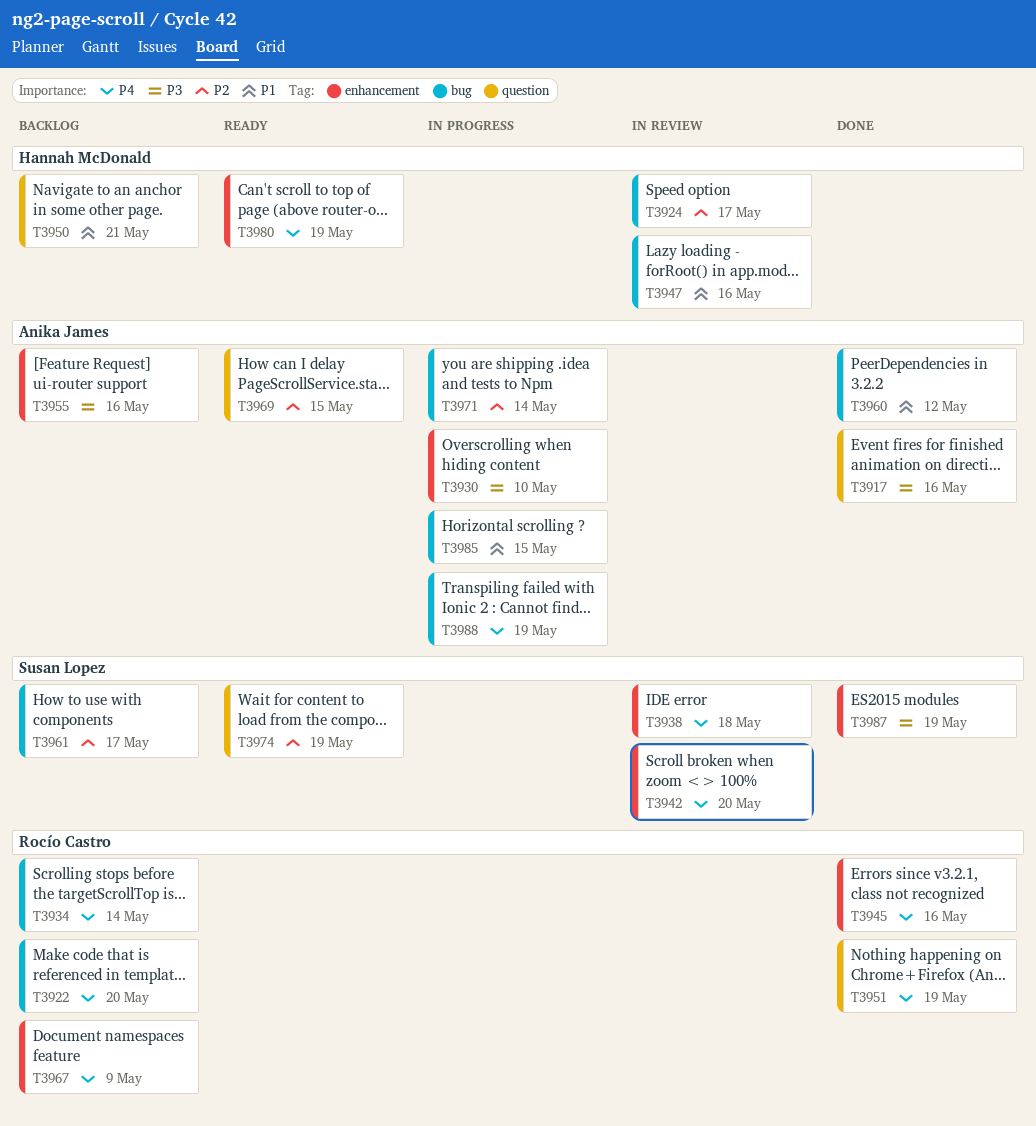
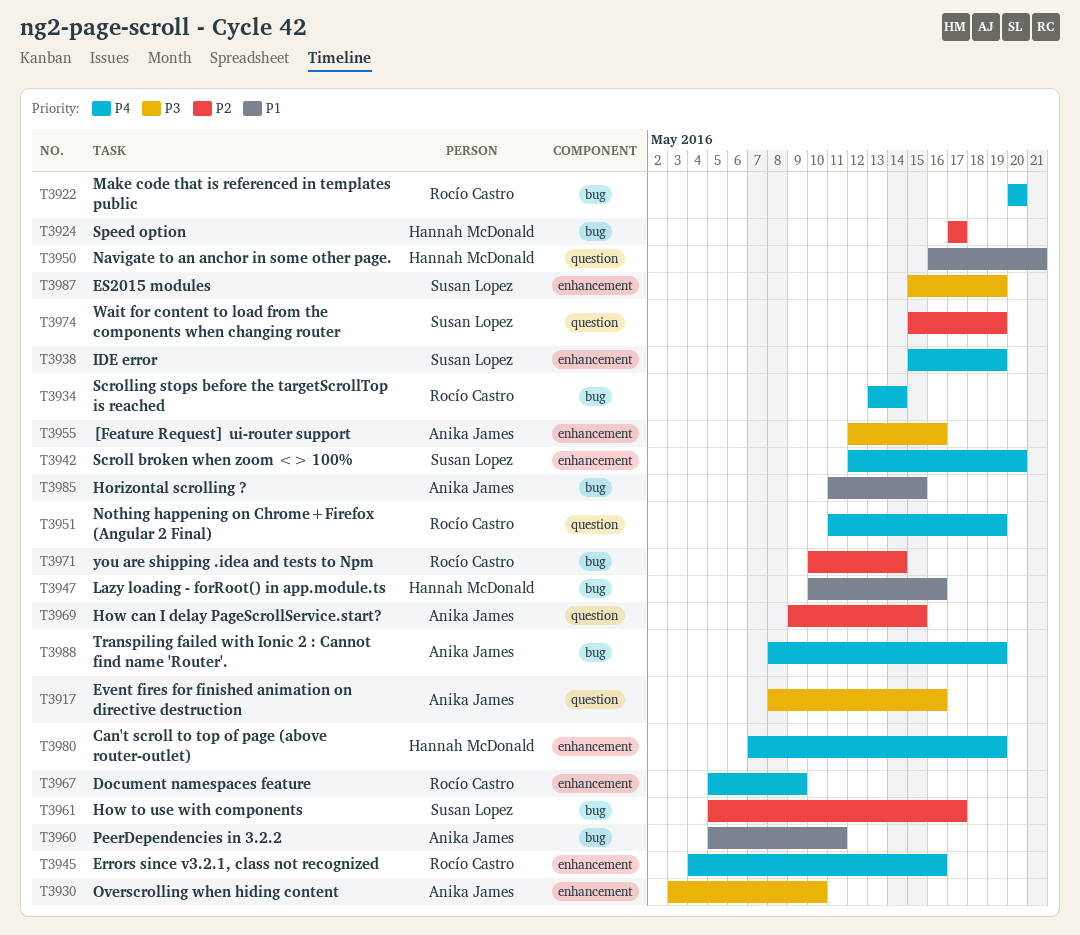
T3938, due: May 18 -> May 19
T3960, due: May 12 -> May 11
T3971, owner: Anika James -> Rocío Castro

